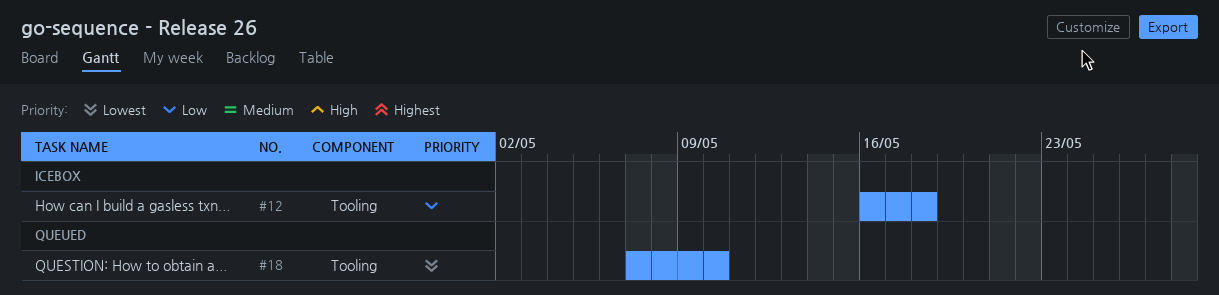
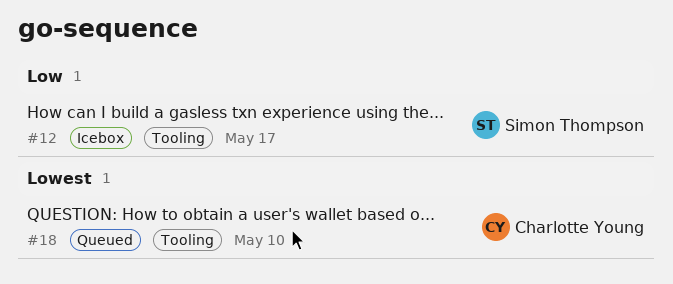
#12, due: May 18 -> May 17

